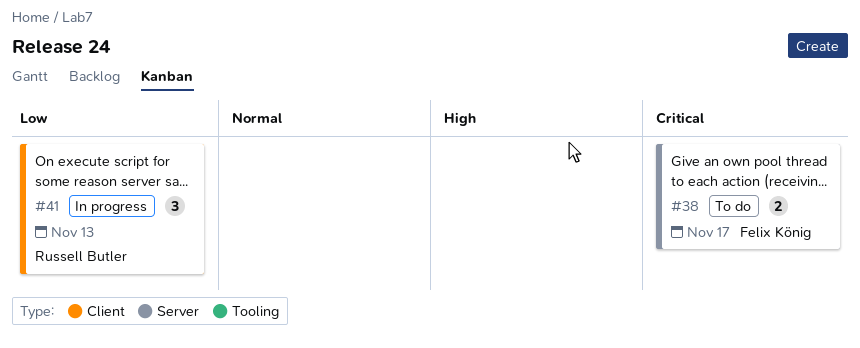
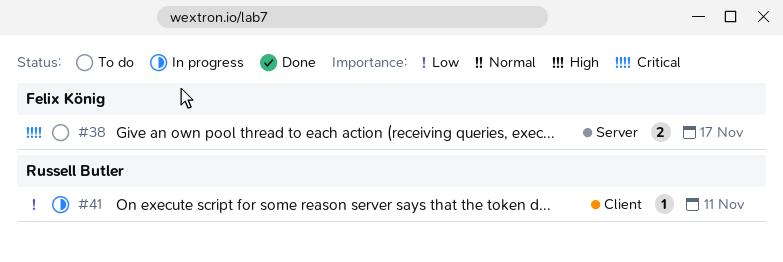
#41, estimate: 3 -> 1
#41, due: Nov 13 -> Nov 11

